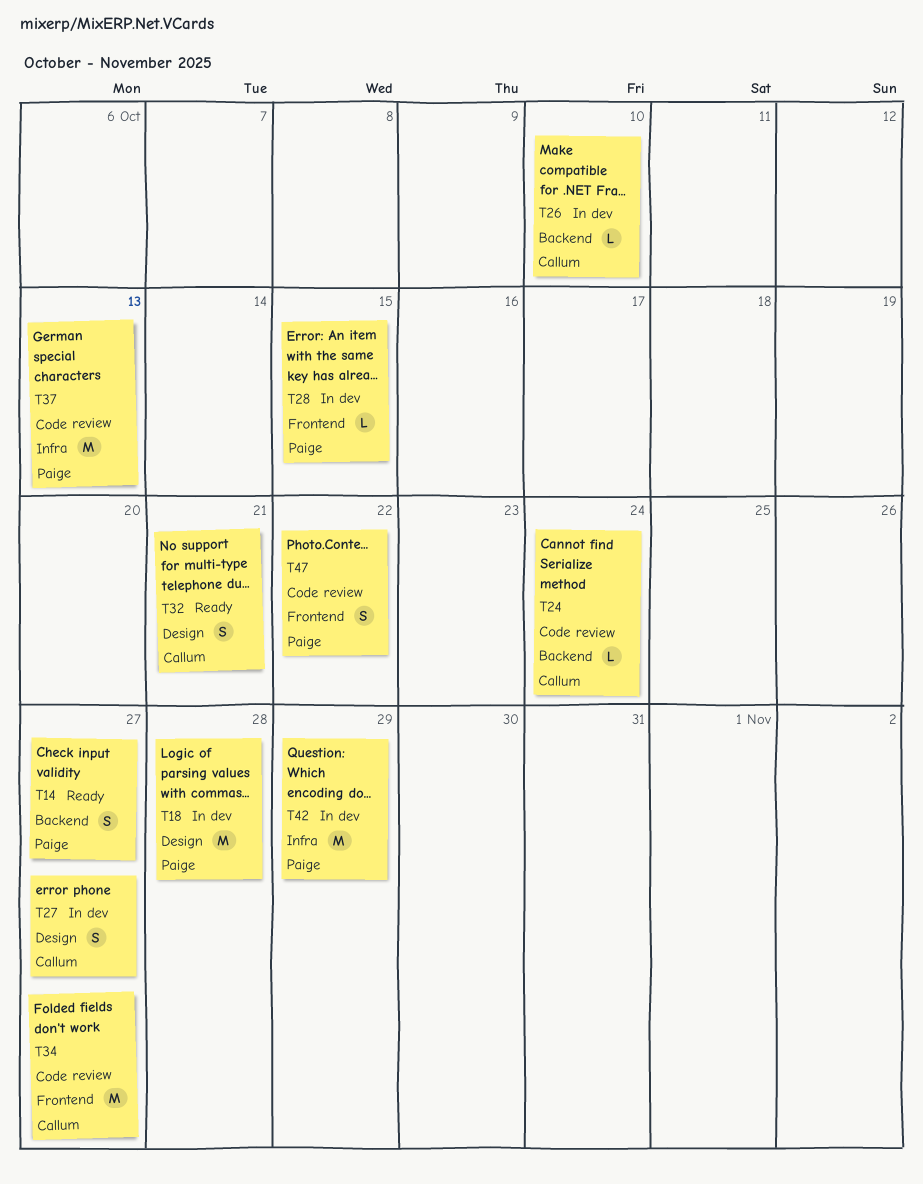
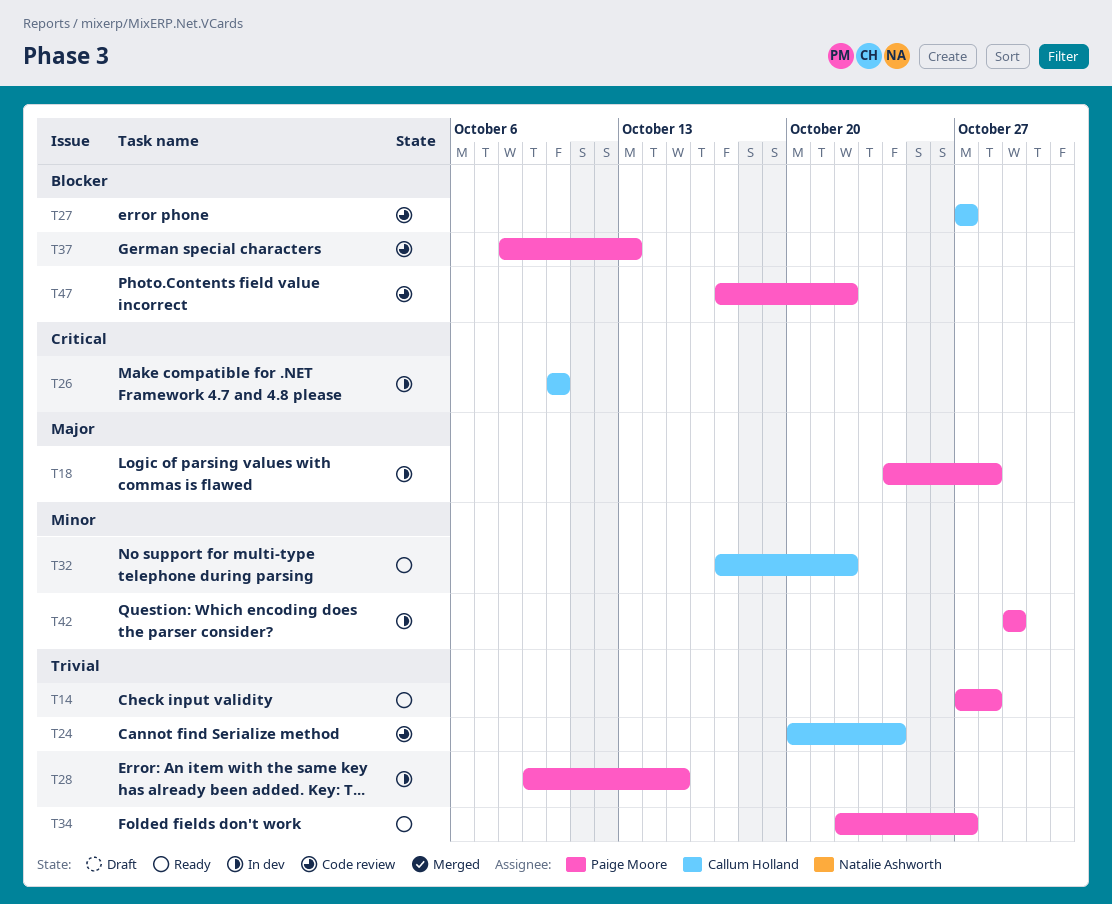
T14, due: Oct 27 -> Oct 28
T27, status: In dev -> Code review
T32, due: Oct 21 -> Oct 22
T34, status: Code review -> Ready
T34, owner: Callum Holland -> Paige Moore

